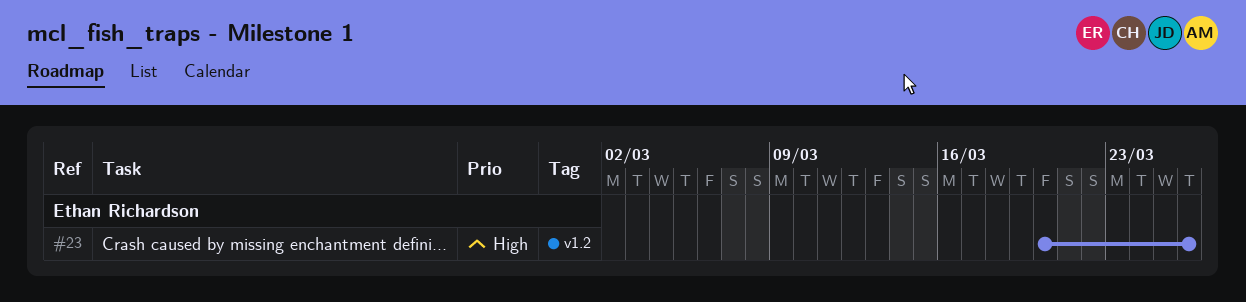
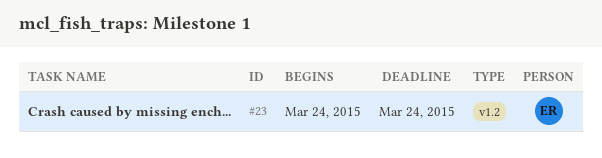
#23, start: Mar 20 -> Mar 24
#23, due: Mar 26 -> Mar 24

